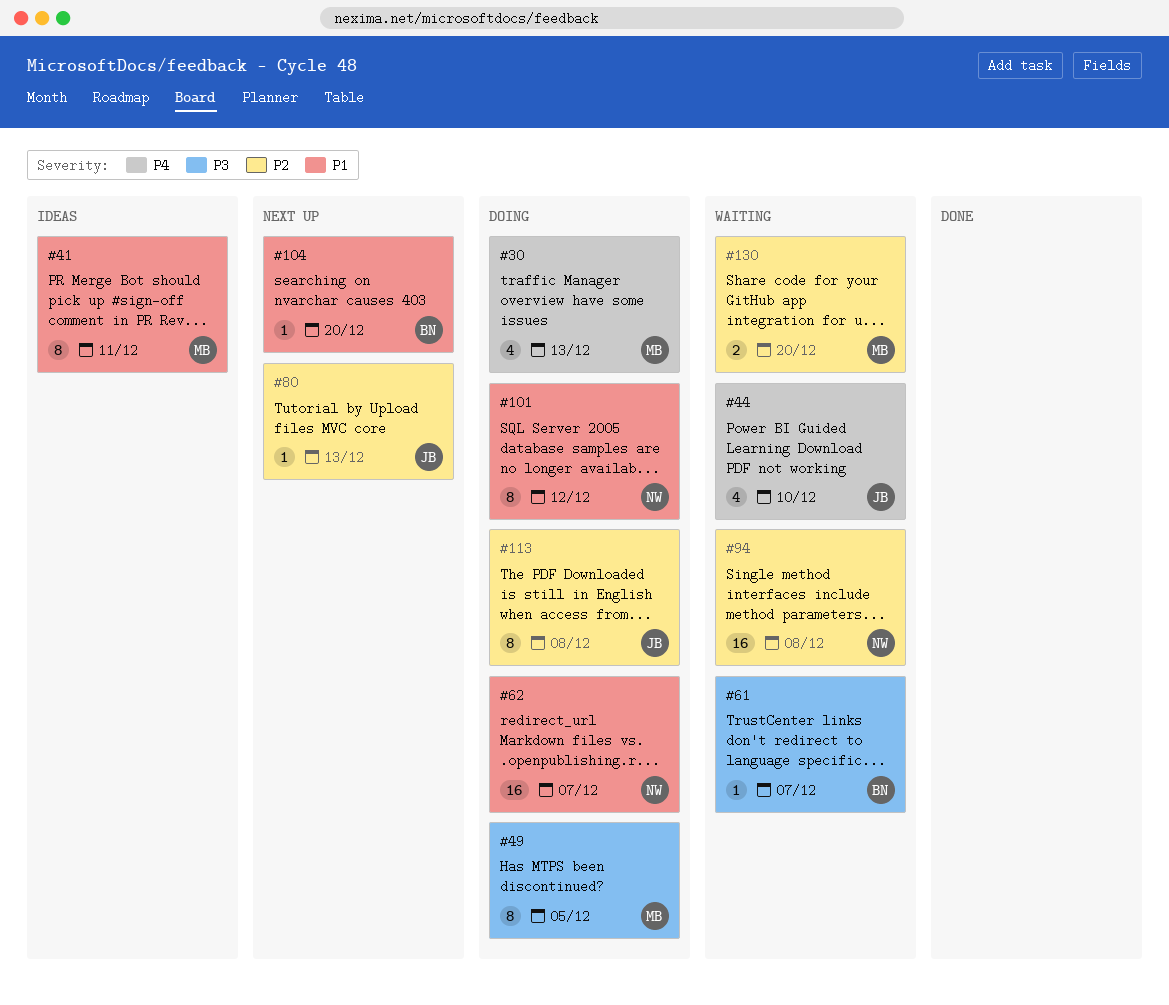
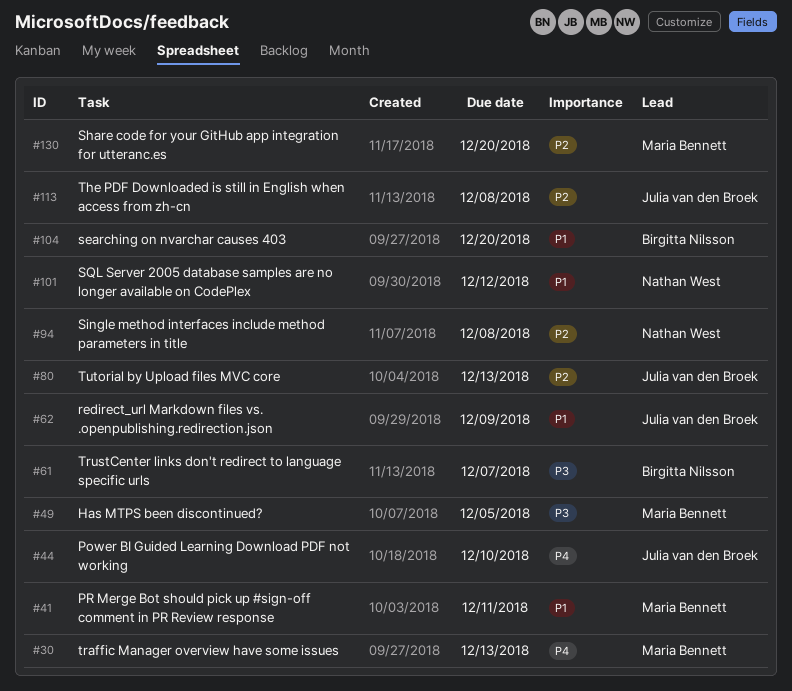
#62, owner: Nathan West -> Julia van den Broek
#62, due: Dec 7 -> Dec 9

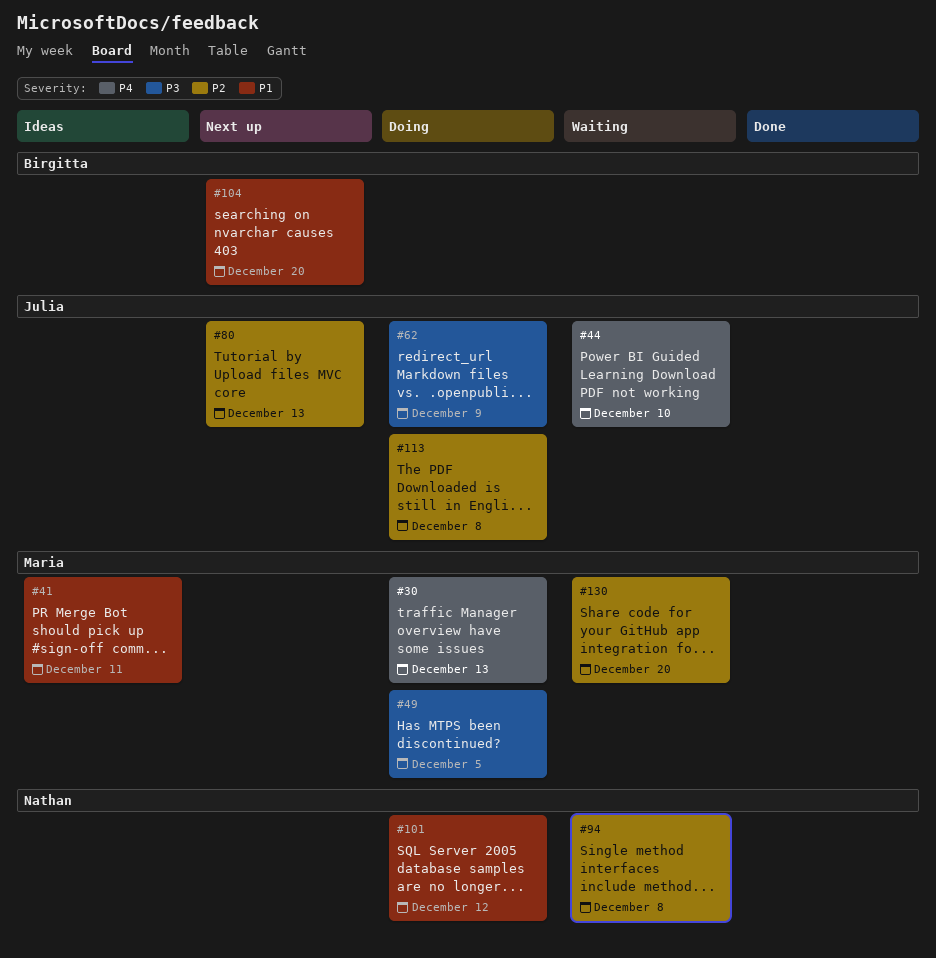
#61: present -> none
#62, priority: P1 -> P3

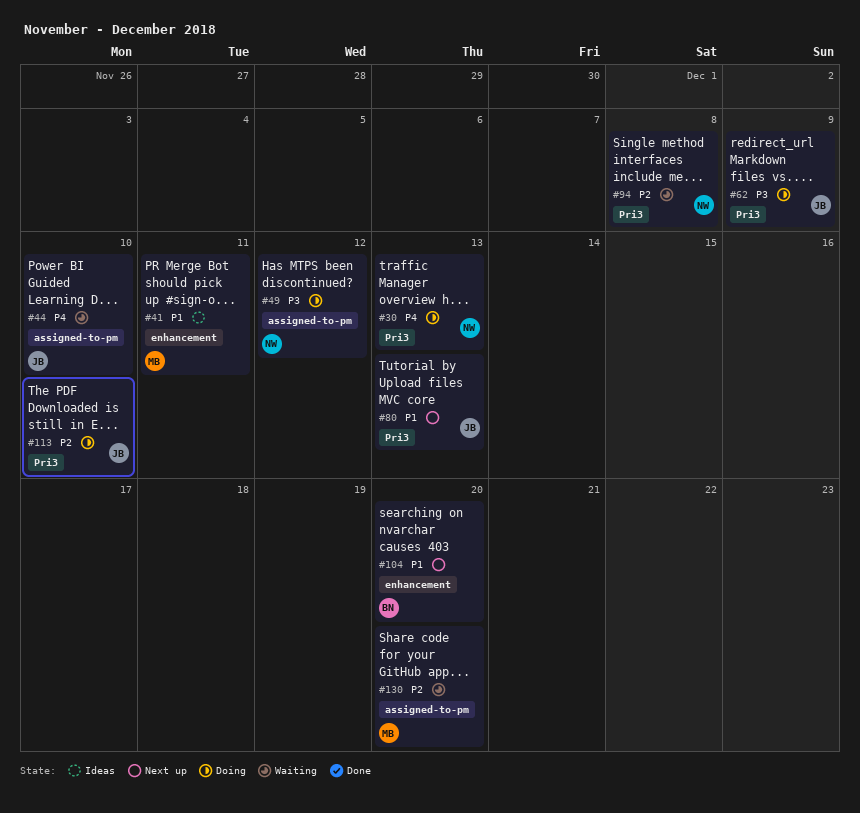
#30, owner: Maria -> Nathan
#49, owner: Maria -> Nathan
#49, due: Dec 5 -> Dec 12
#80, priority: P2 -> P1
#101: present -> none
#113, due: Dec 8 -> Dec 10

